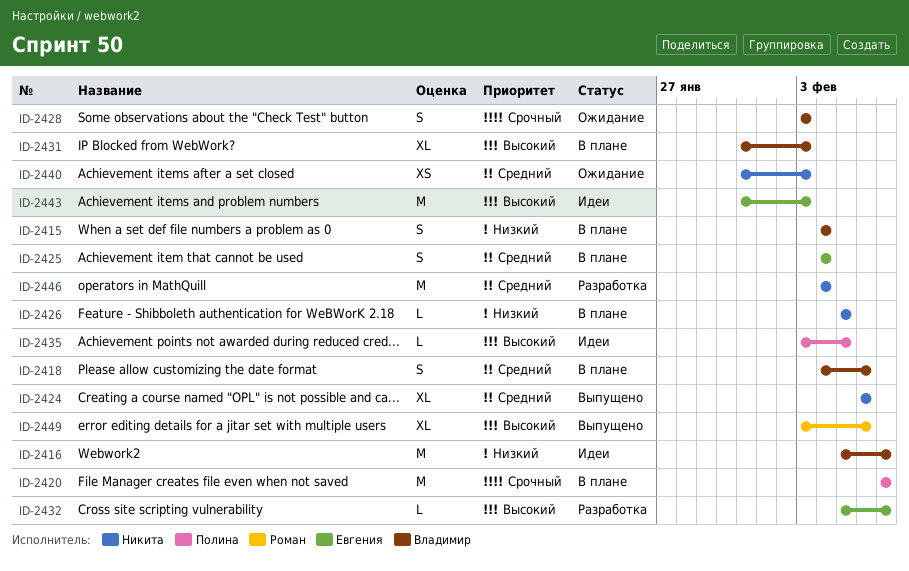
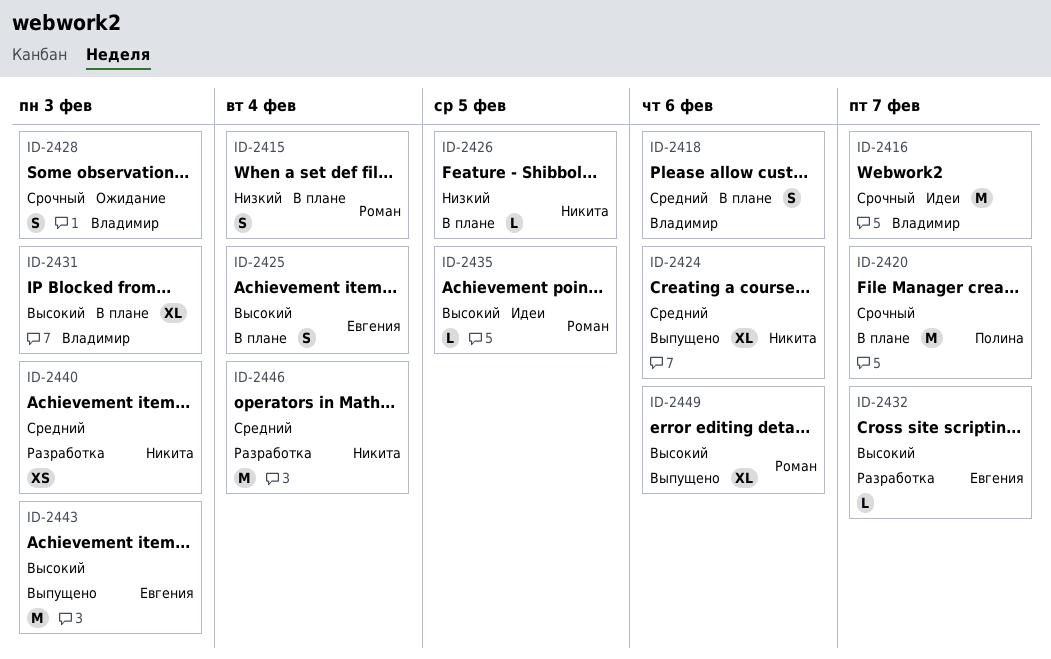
ID-2415, owner: Владимир -> Роман
ID-2416, priority: Низкий -> Срочный
ID-2425, priority: Средний -> Высокий
ID-2435, owner: Полина -> Роман
ID-2440, status: Ожидание -> Разработка
ID-2443, status: Идеи -> Выпущено

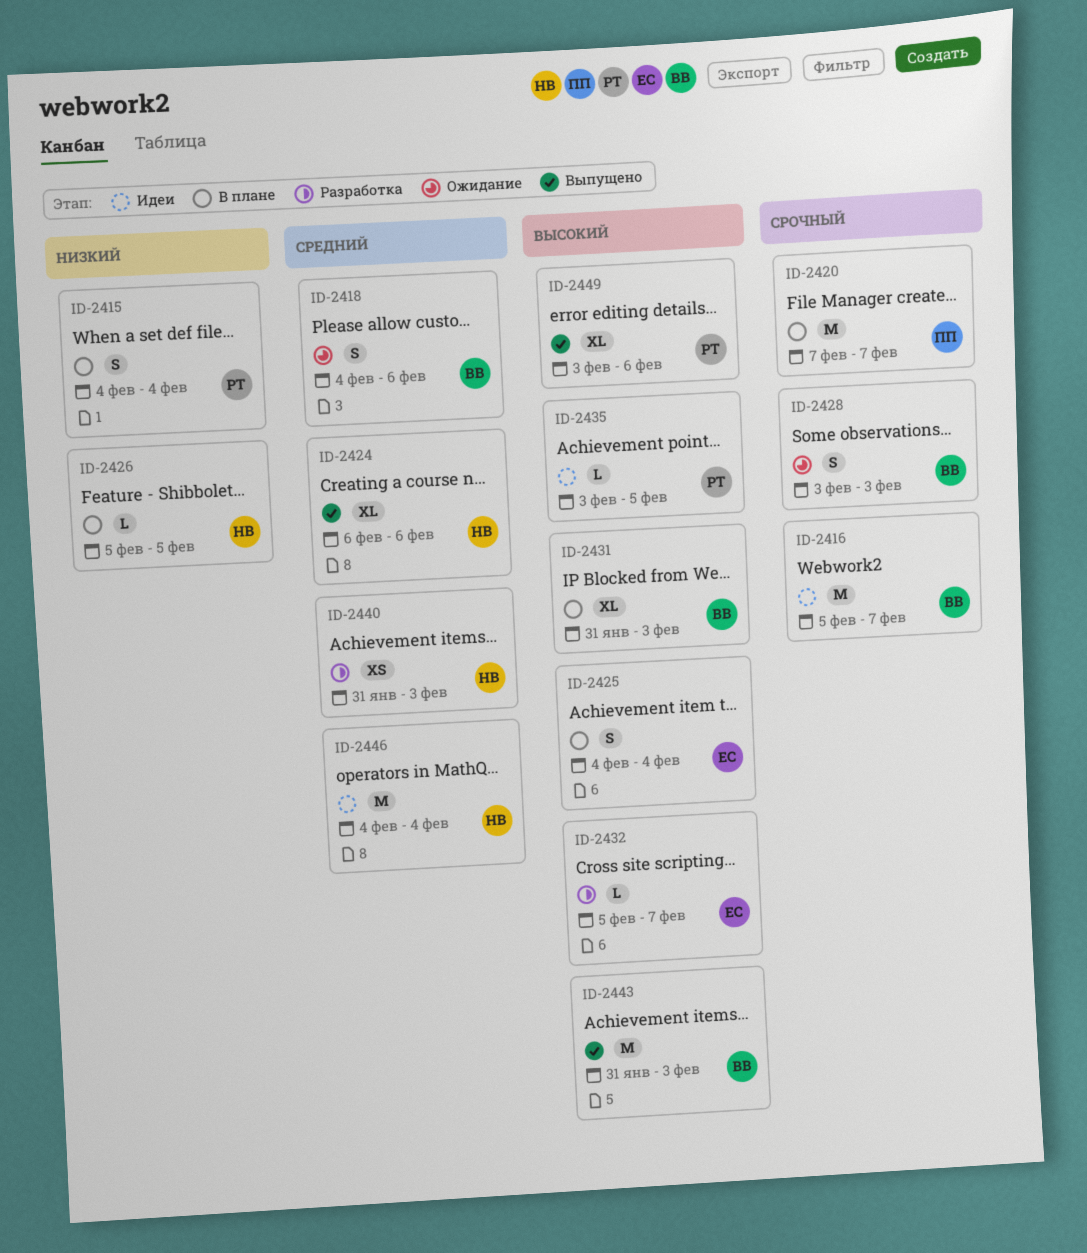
ID-2418, status: В плане -> Ожидание
ID-2443, owner: Евгения -> Владимир
ID-2446, status: Разработка -> Идеи

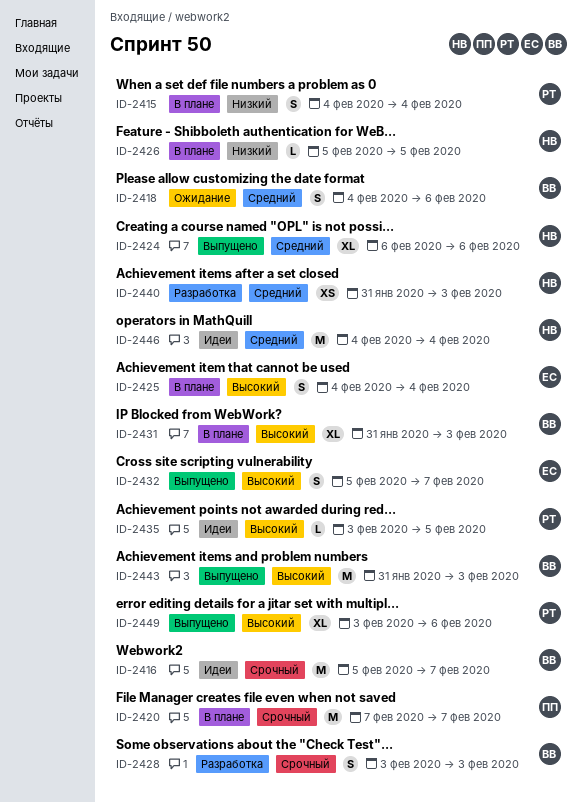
ID-2428, status: Ожидание -> Разработка
ID-2432, status: Разработка -> Выпущено
ID-2432, estimate: L -> S

